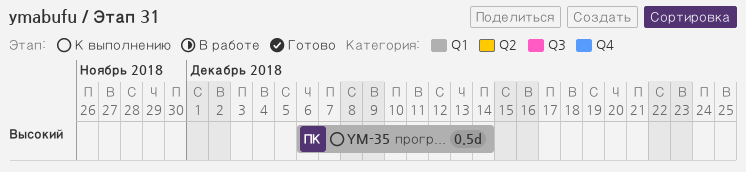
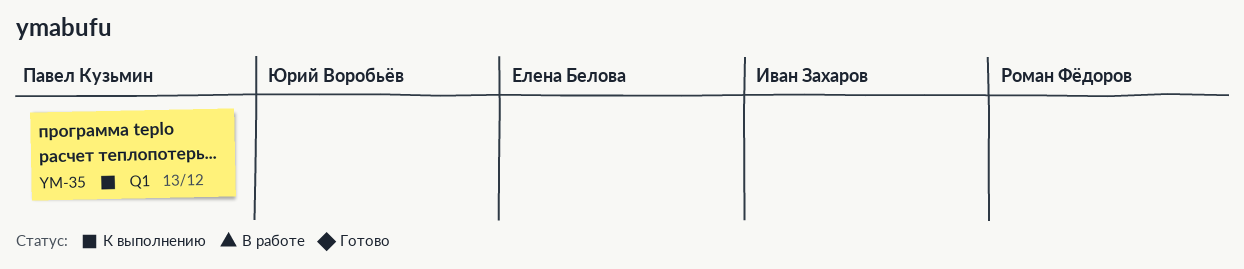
YM-35, due: Dec 14 -> Dec 13

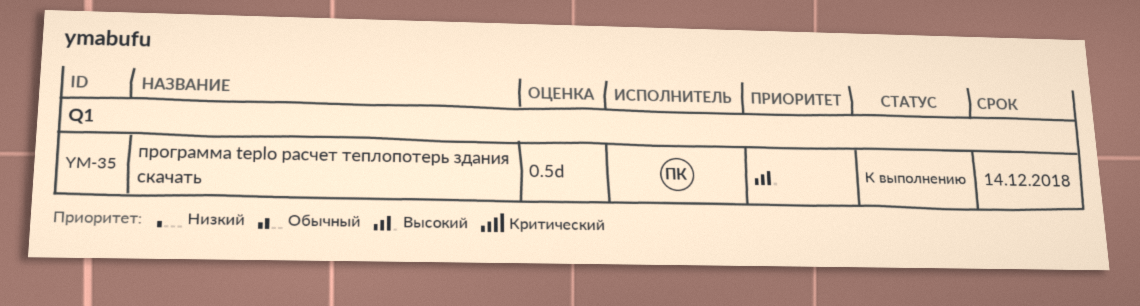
YM-35, due: Dec 13 -> Dec 14

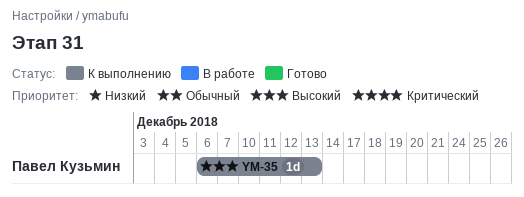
YM-35, estimate: 0.5d -> 1d
YM-35, due: Dec 14 -> Dec 13

